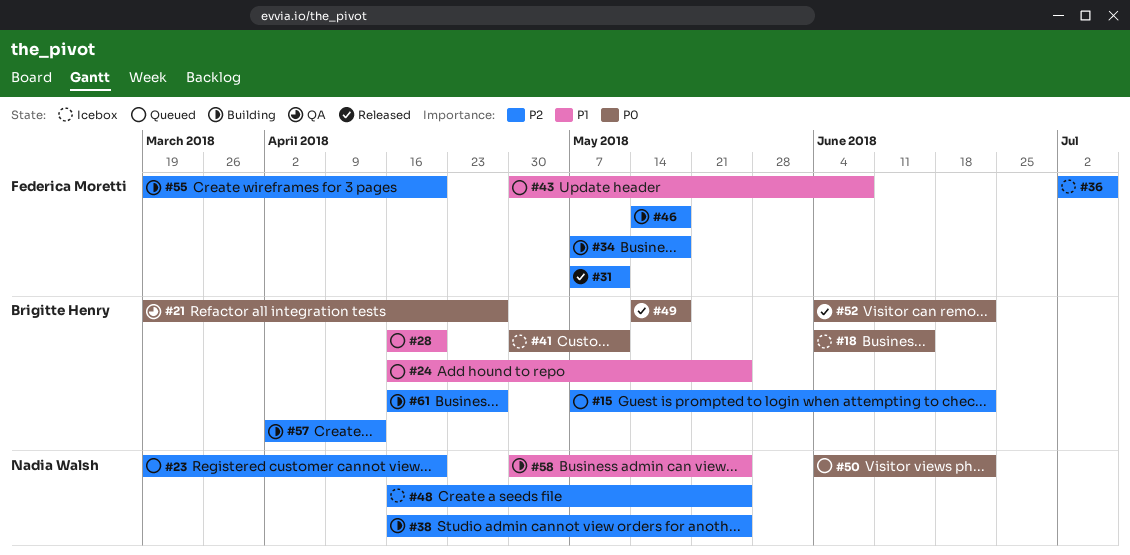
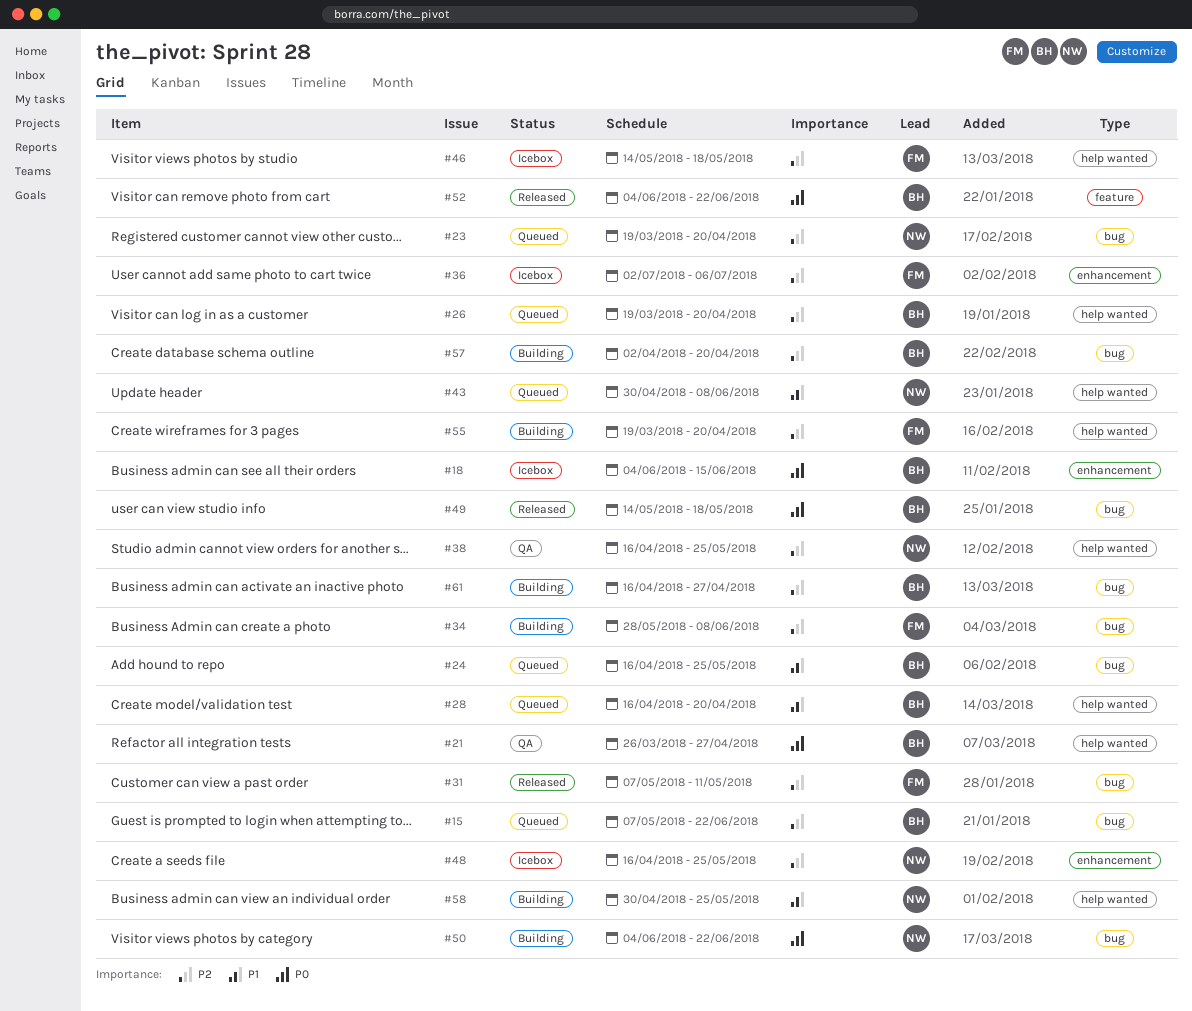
#21, start: Mar 19 -> Mar 26
#26: none -> present
#34, start: May 7 -> May 28
#34, due: May 18 -> Jun 8
#38, status: Building -> QA
#41: present -> none
#43, owner: Federica Moretti -> Nadia Walsh
#46, status: Building -> Icebox
#50, status: Queued -> Building
#57, due: Apr 13 -> Apr 20

